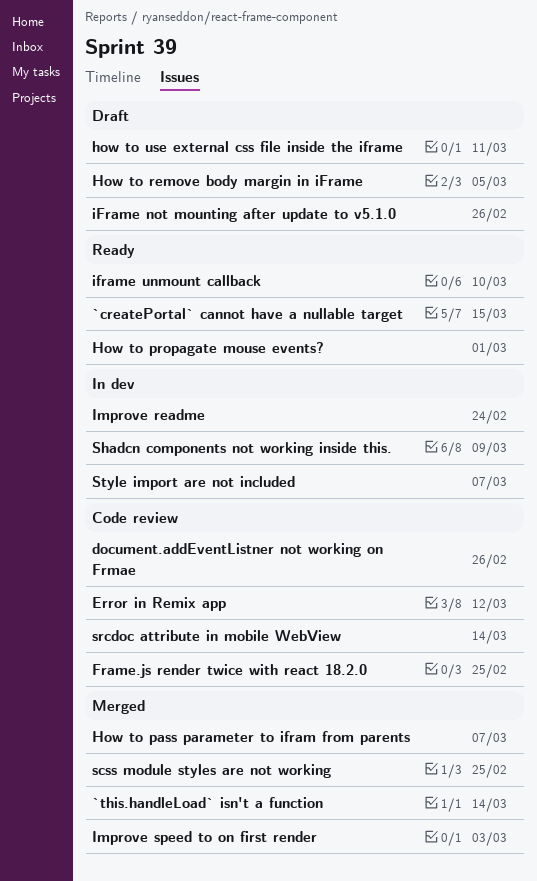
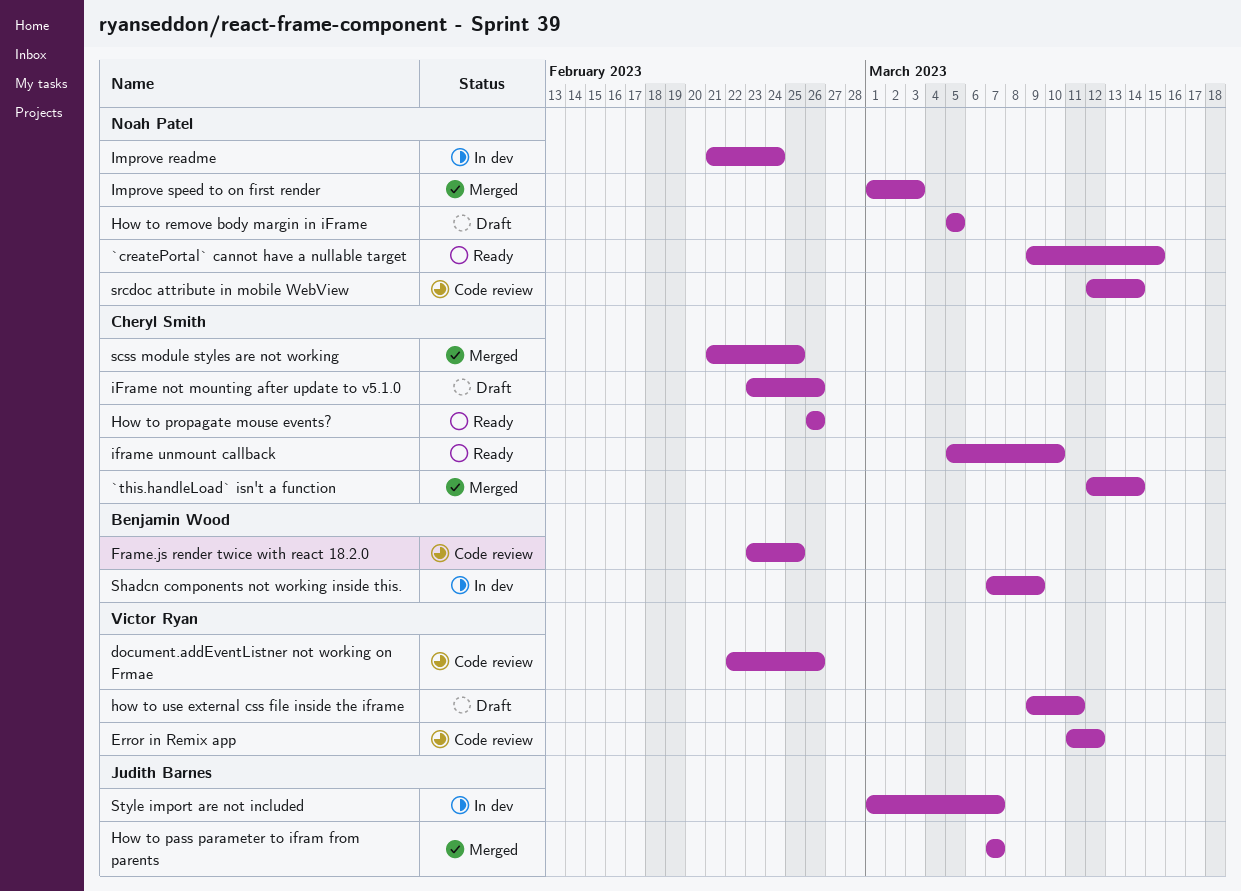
How to propagate mouse events?, due: Mar 1 -> Feb 26

